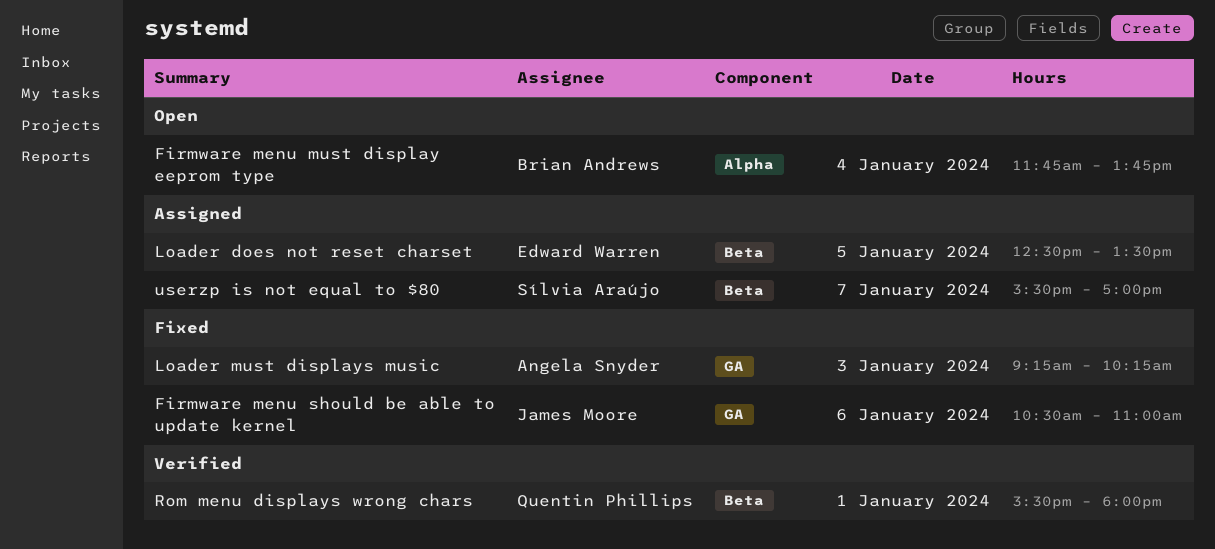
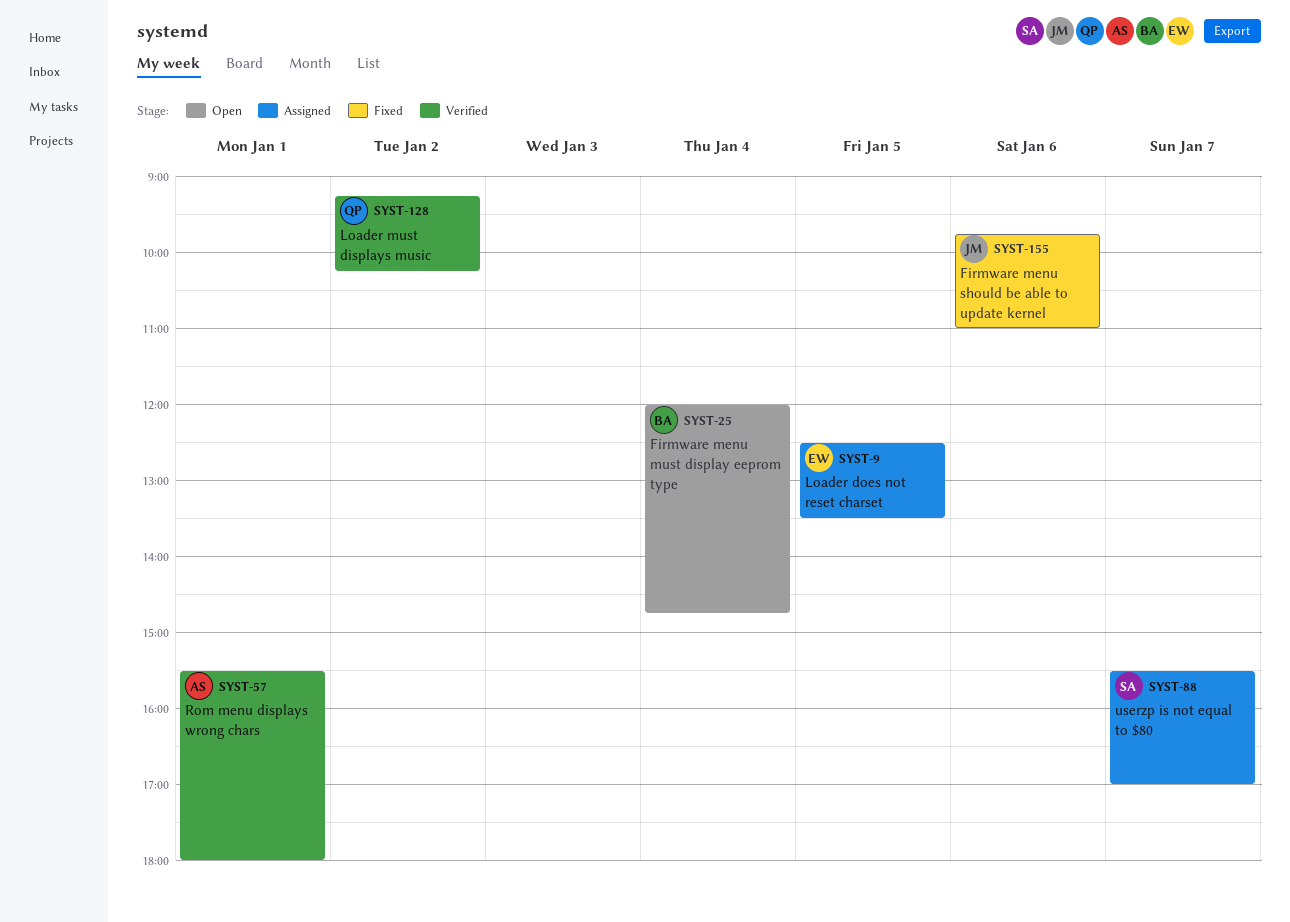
Firmware menu must display eeprom type, begins: 11:45 -> 12:00
Firmware menu must display eeprom type, ends: 13:45 -> 14:45
Firmware menu should be able to update kernel, begins: 10:30 -> 09:45
Loader must displays music, status: Fixed -> Verified
Loader must displays music, owner: Angela Snyder -> Quentin Phillips
Loader must displays music, day: Jan 3 -> Jan 2
Rom menu displays wrong chars, owner: Quentin Phillips -> Angela Snyder

